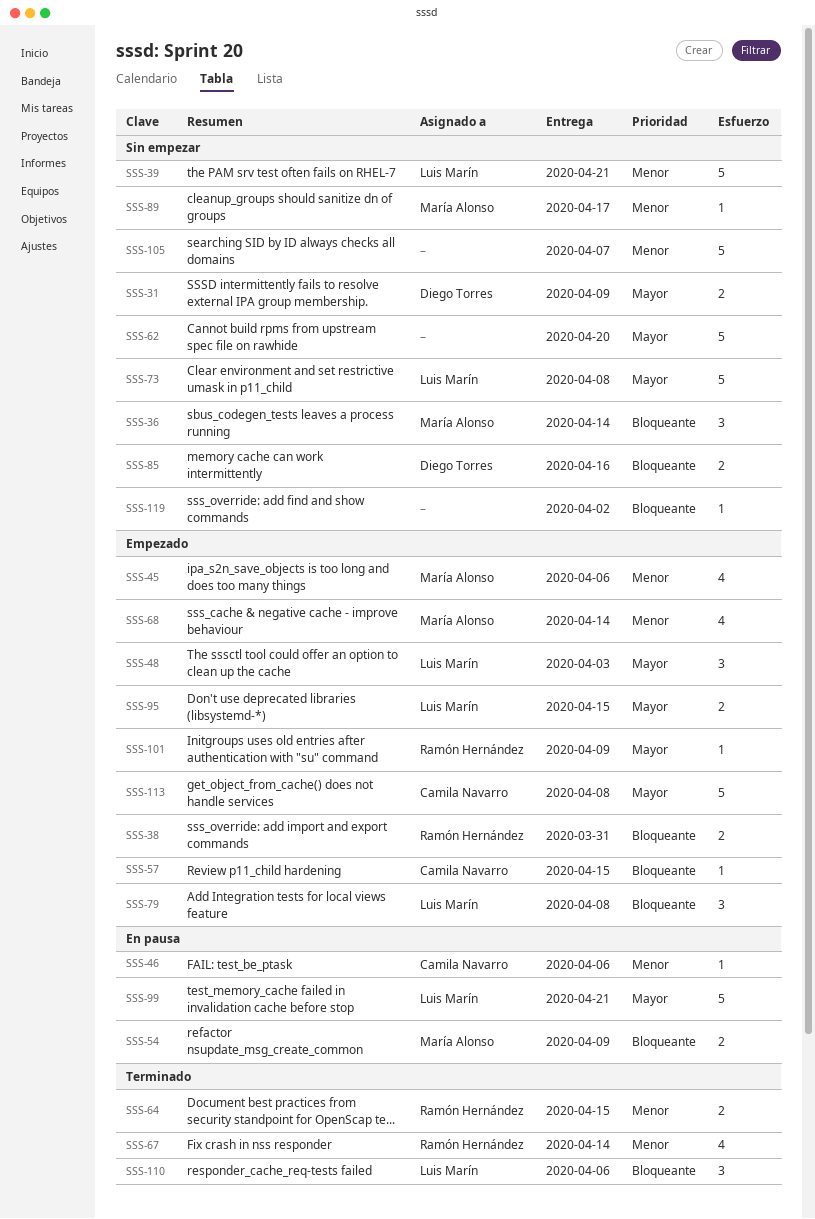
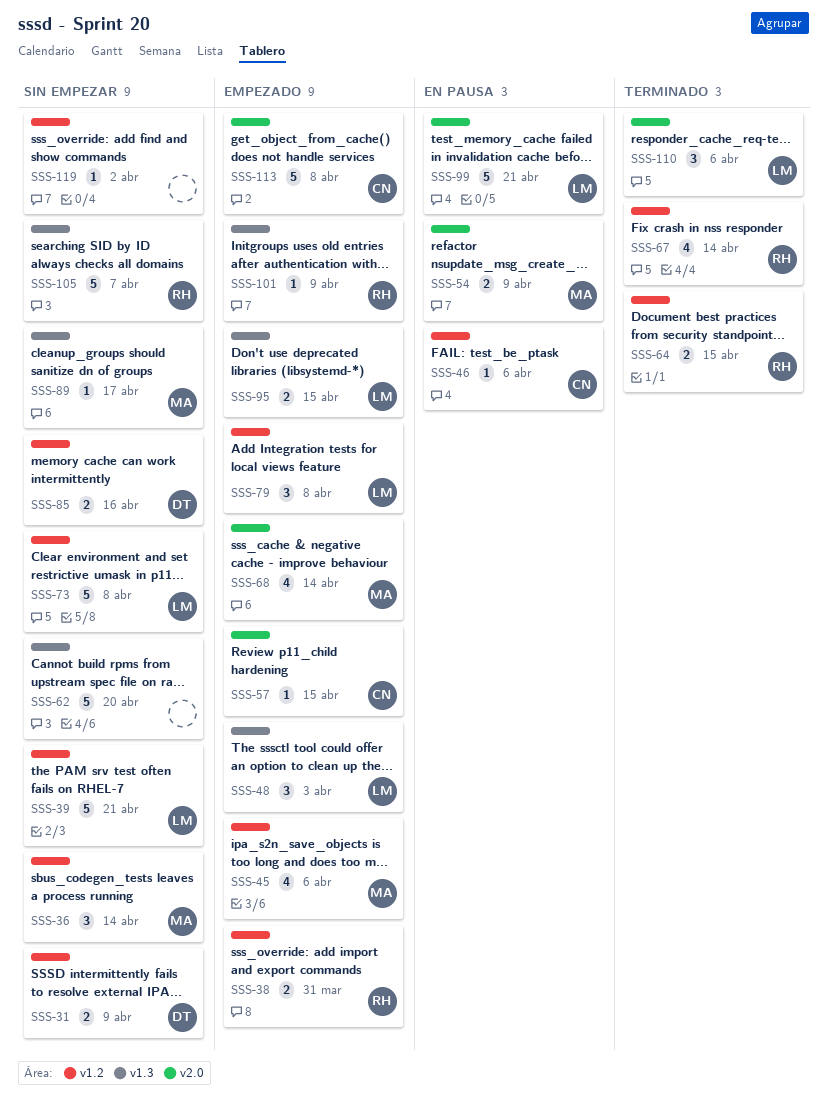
SSS-105, owner: none -> Ramón Hernández

